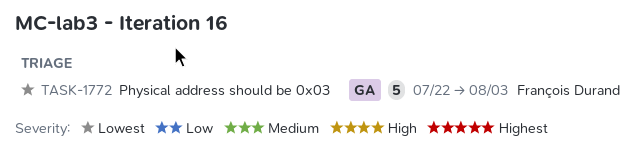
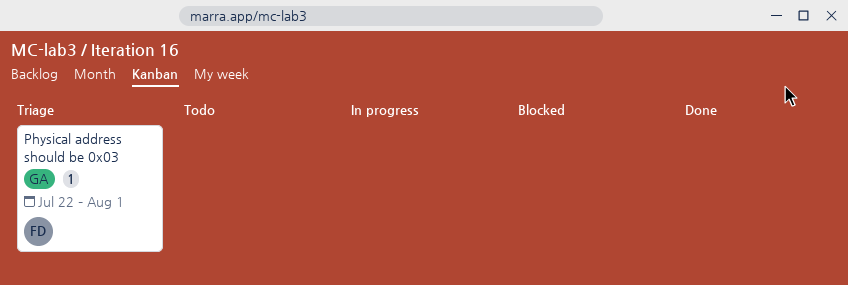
Physical address should be 0x03, estimate: 5 -> 1
Physical address should be 0x03, due: Aug 3 -> Aug 1

